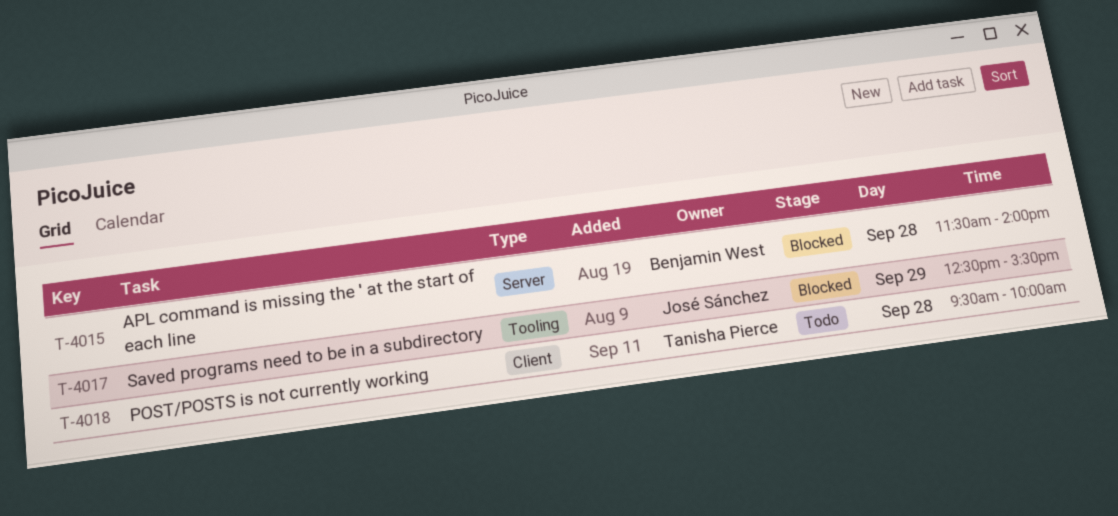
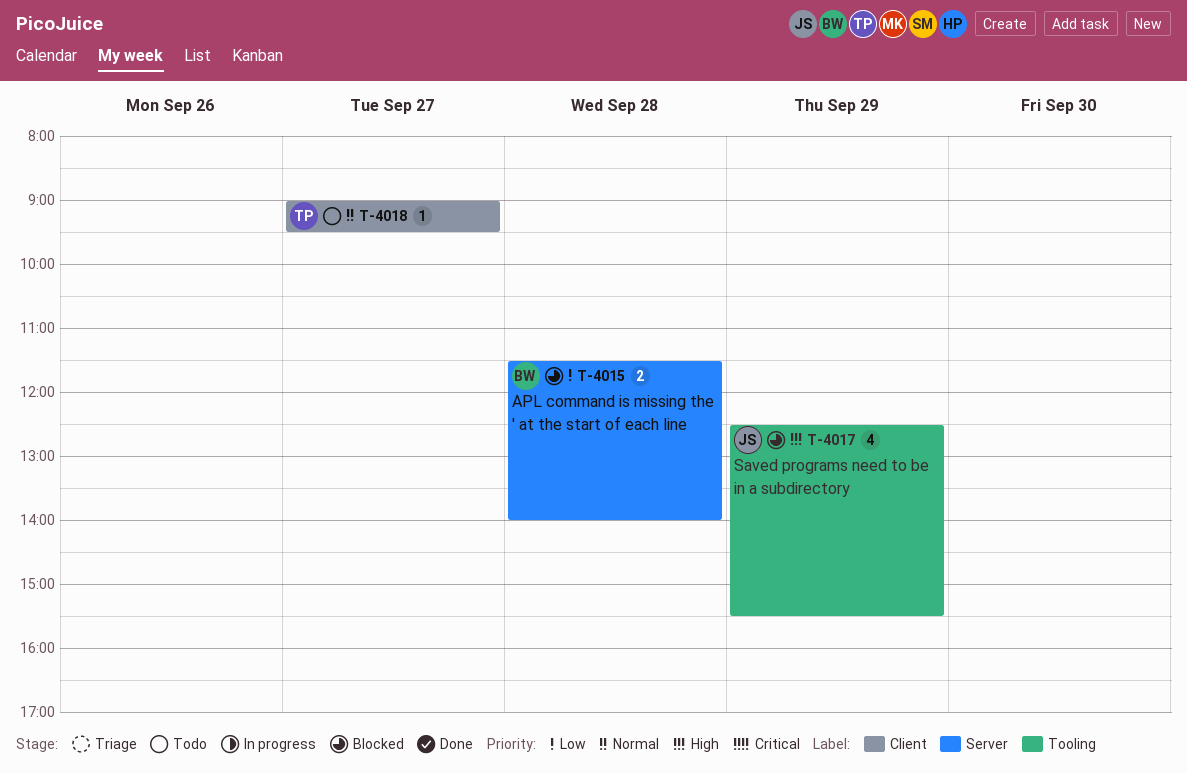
T-4018, day: Sep 28 -> Sep 27
T-4018, begins: 09:30 -> 09:00
T-4018, ends: 10:00 -> 09:30

